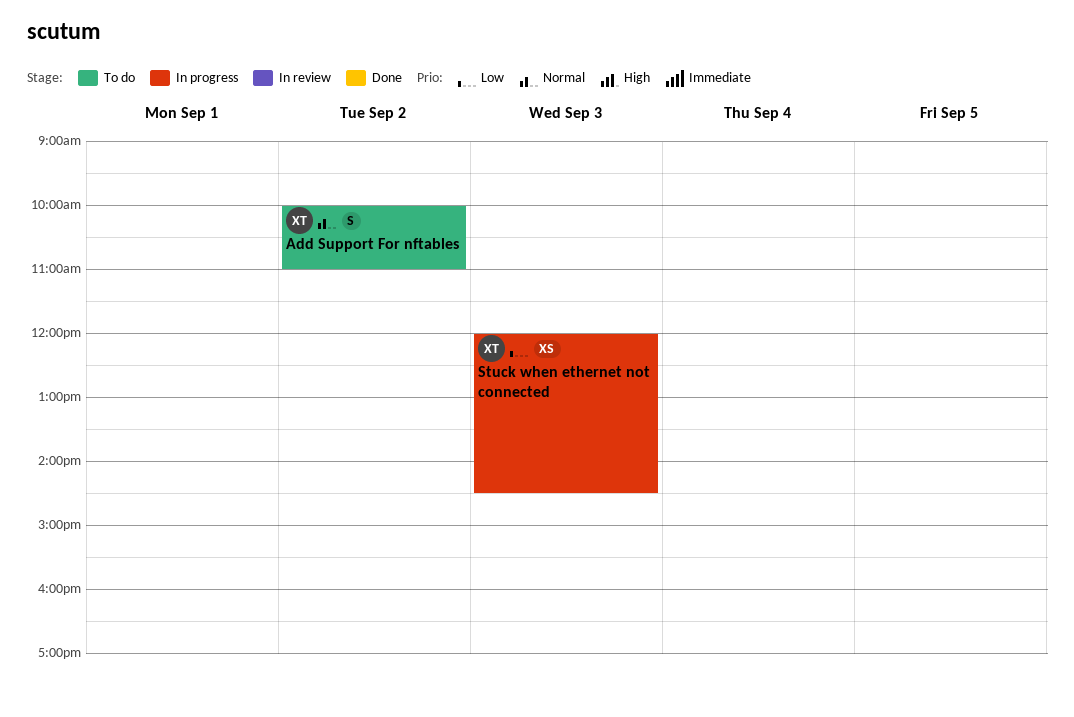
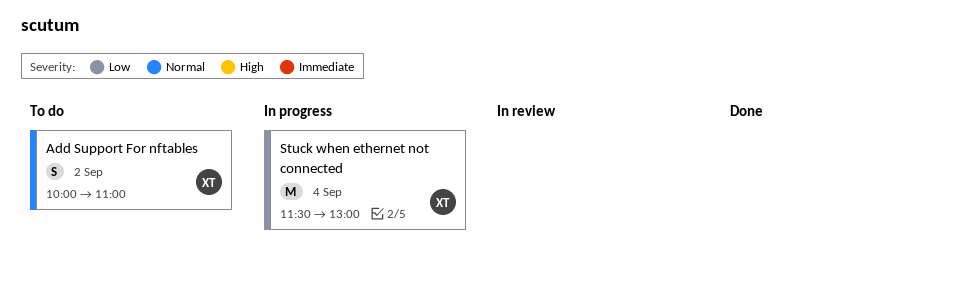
Stuck when ethernet not connected, estimate: XS -> M
Stuck when ethernet not connected, day: Sep 3 -> Sep 4
Stuck when ethernet not connected, begins: 12:00 -> 11:30
Stuck when ethernet not connected, ends: 14:30 -> 13:00

